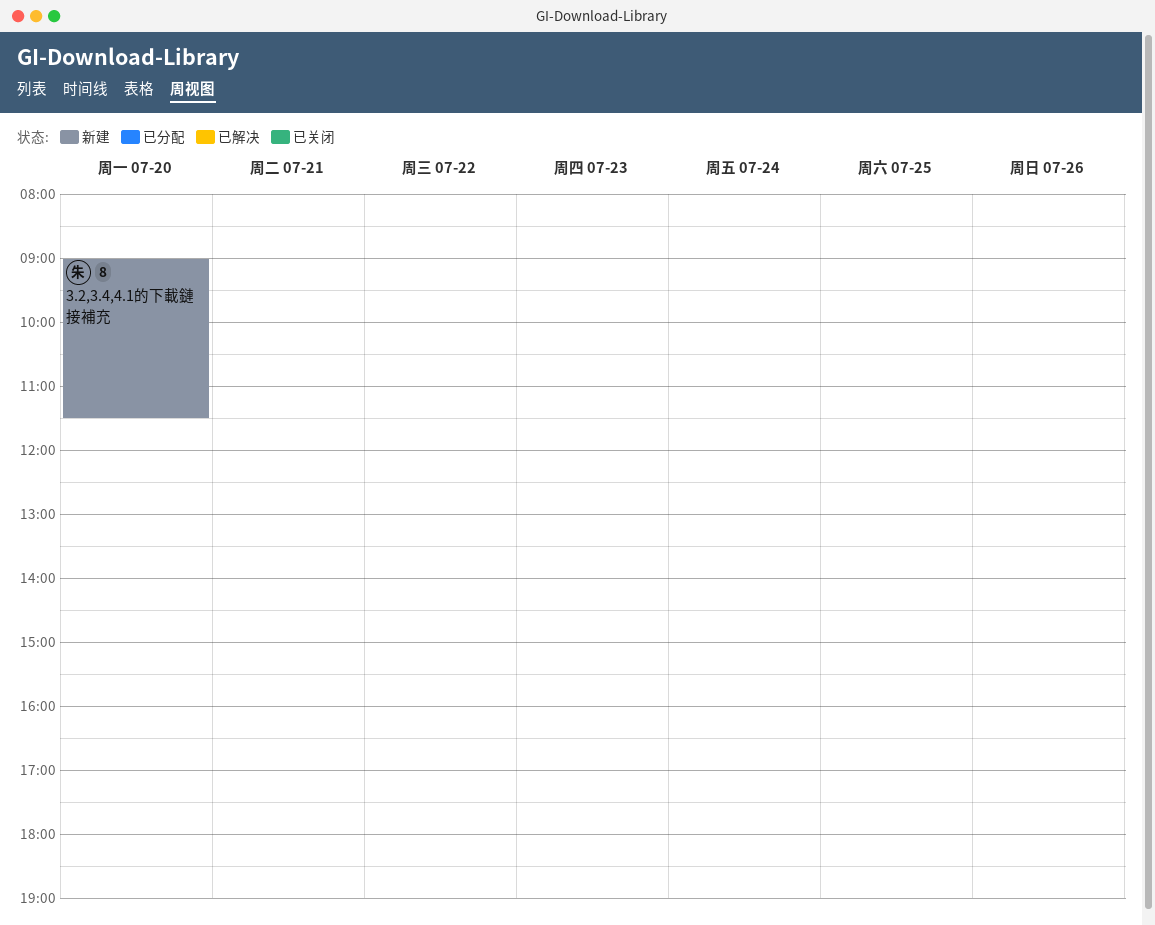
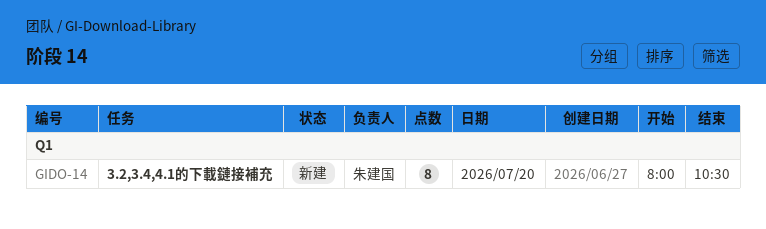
3.2,3.4,4.1的下載鏈接補充, begins: 09:00 -> 08:00
3.2,3.4,4.1的下載鏈接補充, ends: 11:30 -> 10:30

